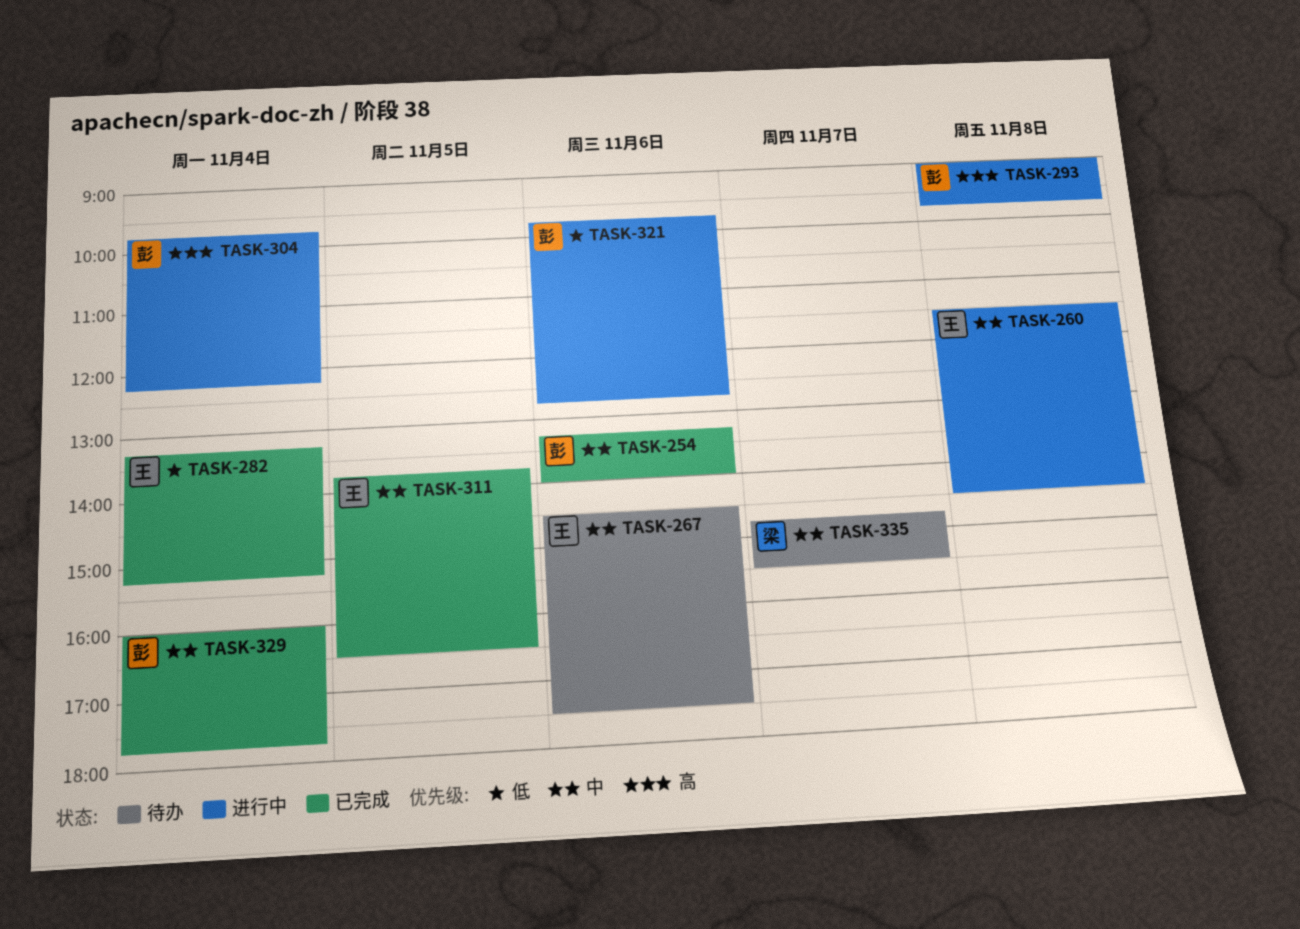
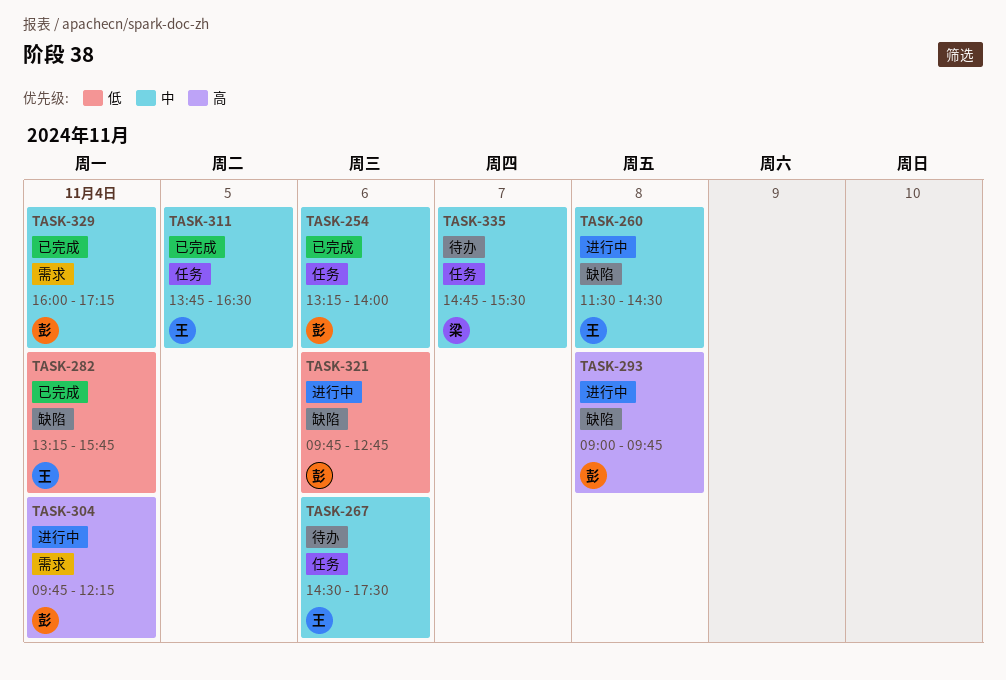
TASK-282, ends: 15:15 -> 15:45
TASK-329, ends: 17:45 -> 17:15

